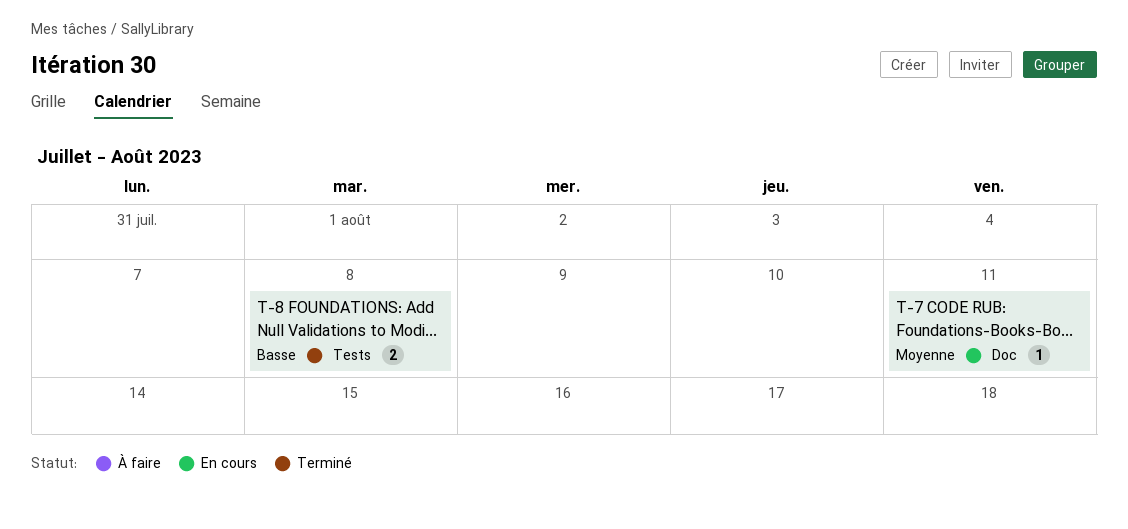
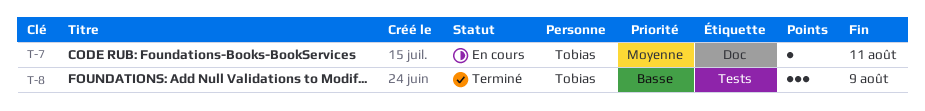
T-8, estimate: 2 -> 3
T-8, due: Aug 8 -> Aug 9

